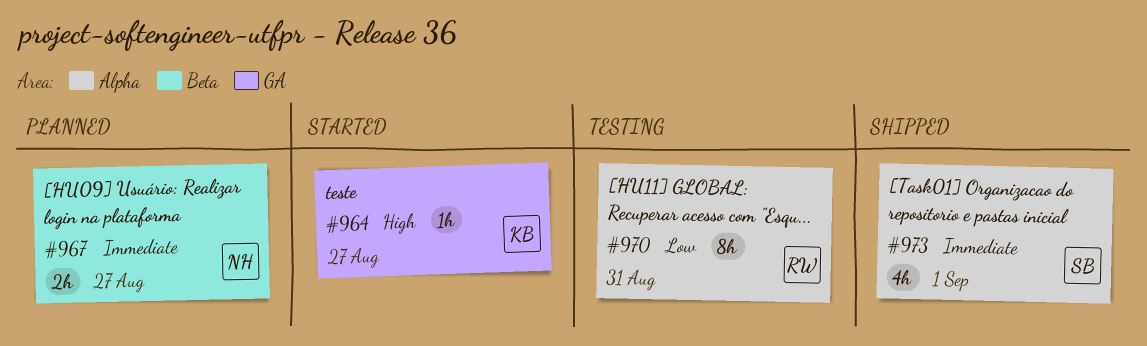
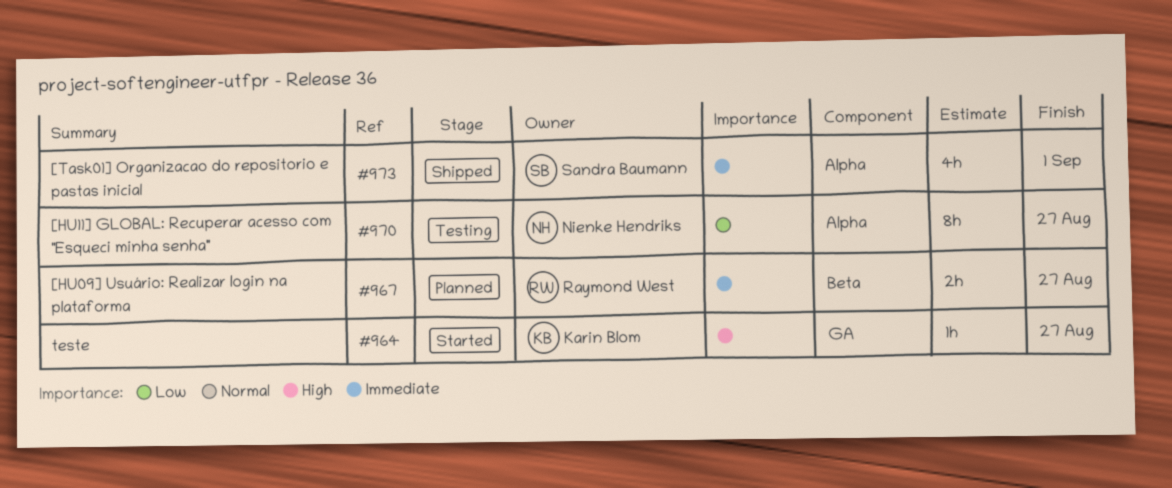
#967, owner: Nienke Hendriks -> Raymond West
#970, owner: Raymond West -> Nienke Hendriks
#970, due: Aug 31 -> Aug 27

